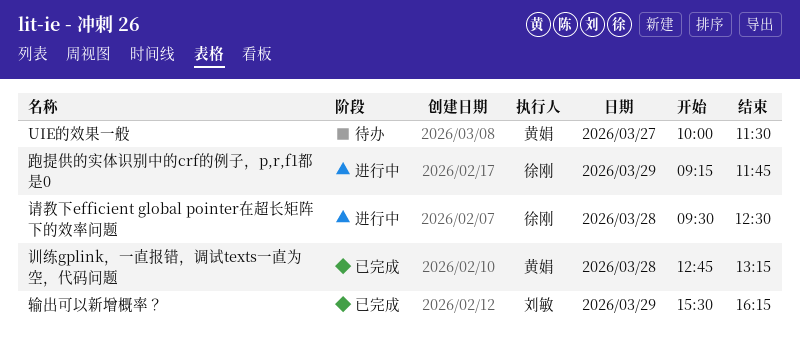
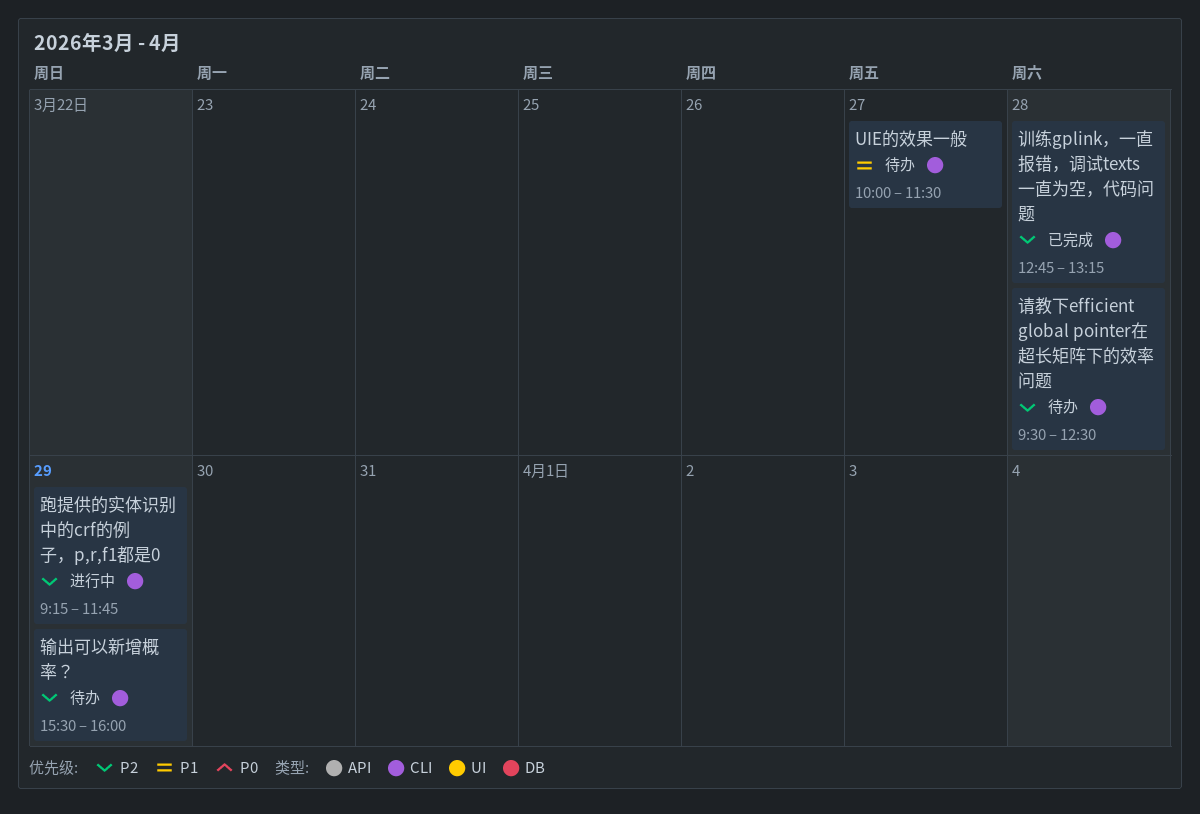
请教下efficient global pointer在超长矩阵下的效率问题, status: 进行中 -> 待办
输出可以新增概率？, status: 已完成 -> 待办
输出可以新增概率？, ends: 16:15 -> 16:00

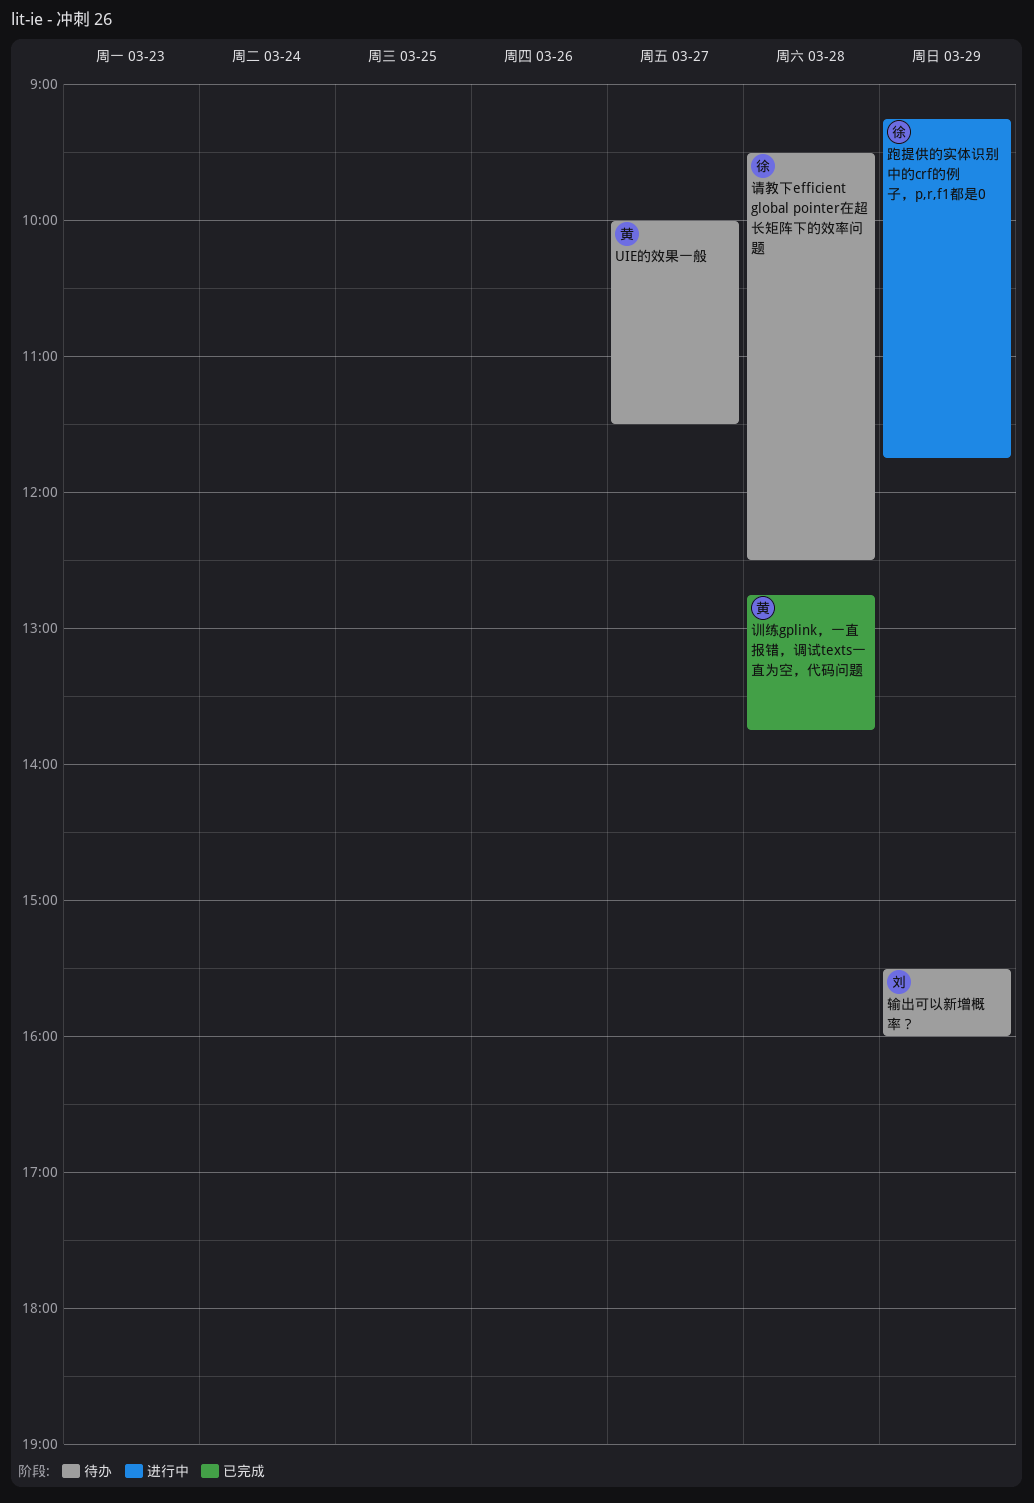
训练gplink，一直报错，调试texts一直为空，代码问题, ends: 13:15 -> 13:45

